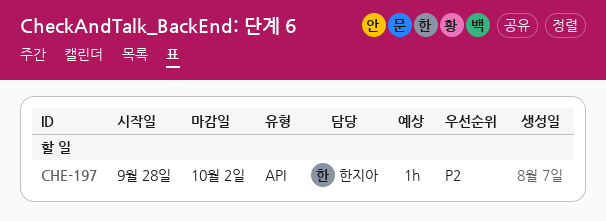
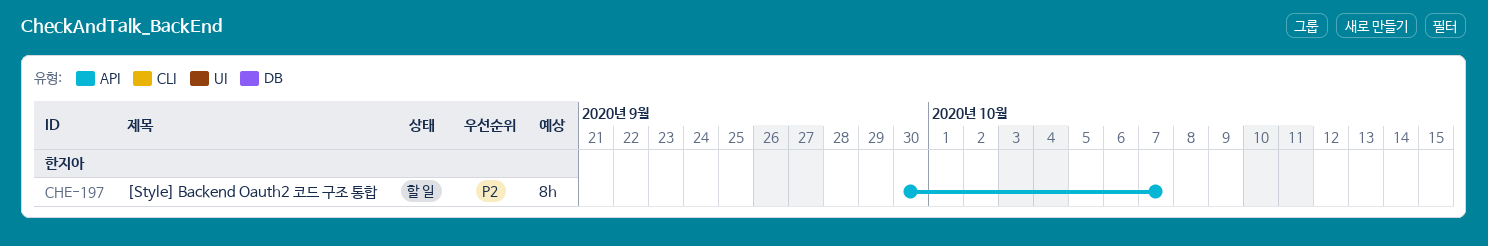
CHE-197, estimate: 1h -> 8h
CHE-197, start: Sep 28 -> Sep 30
CHE-197, due: Oct 2 -> Oct 7

